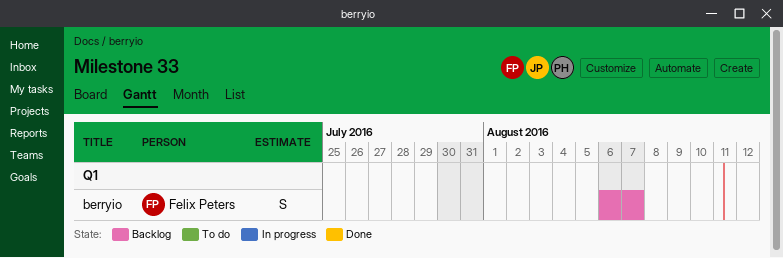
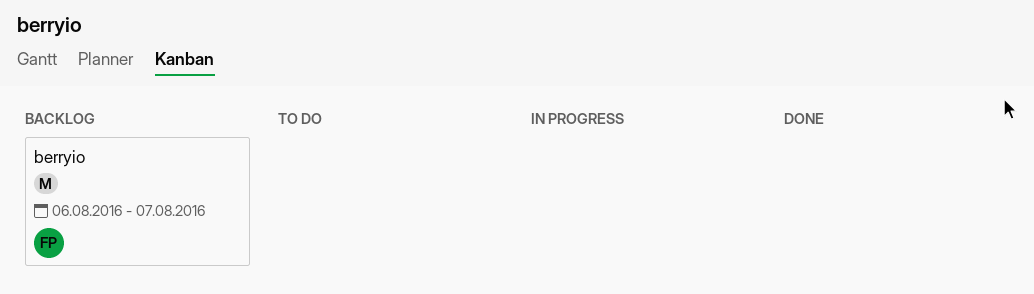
berryio, estimate: S -> M

